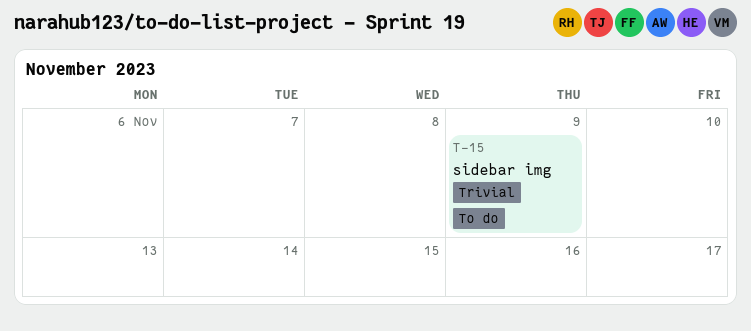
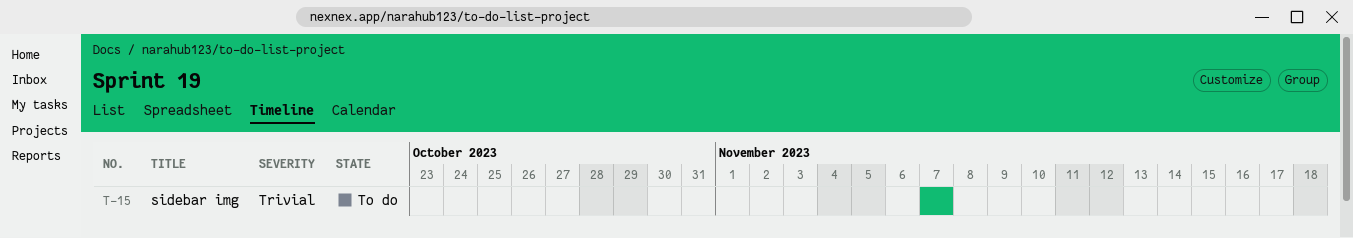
T-15, due: Nov 9 -> Nov 7

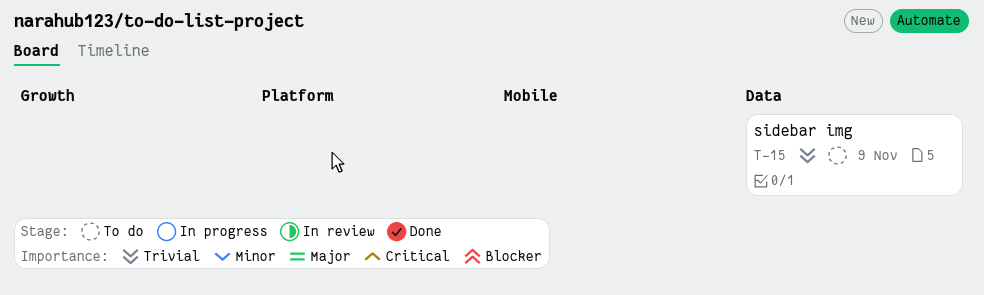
T-15, due: Nov 7 -> Nov 9

